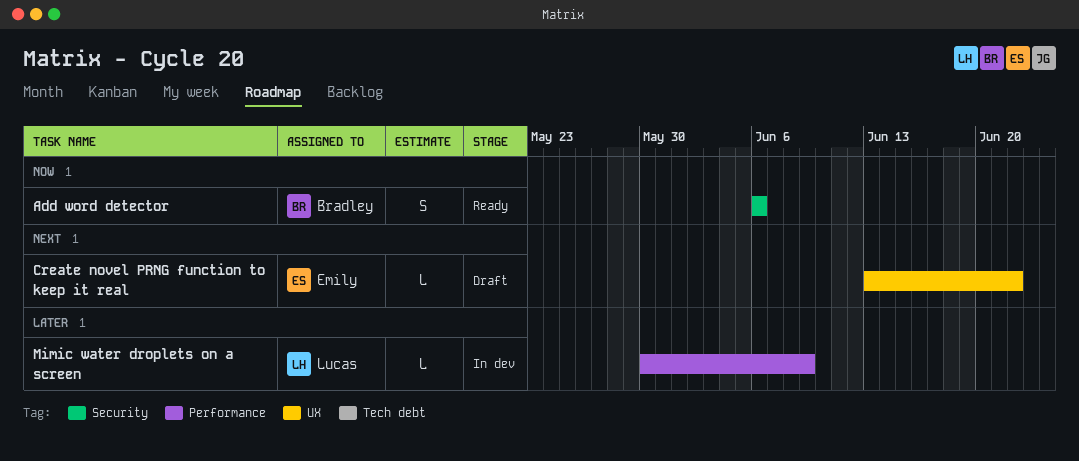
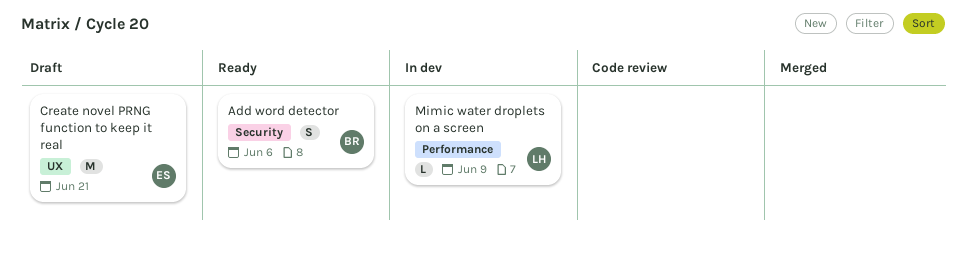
Create novel PRNG function to keep it real, estimate: L -> M
Create novel PRNG function to keep it real, due: Jun 22 -> Jun 21

